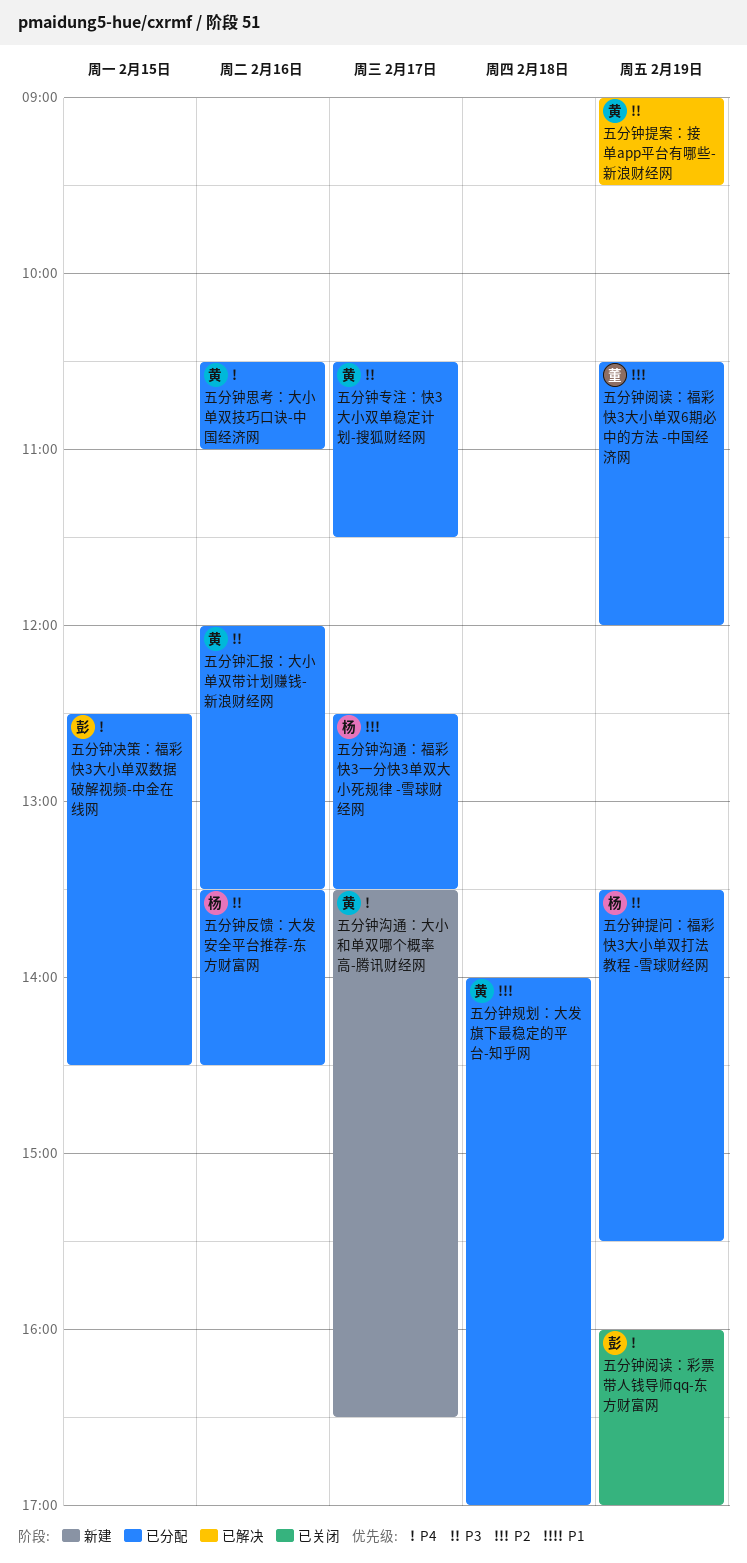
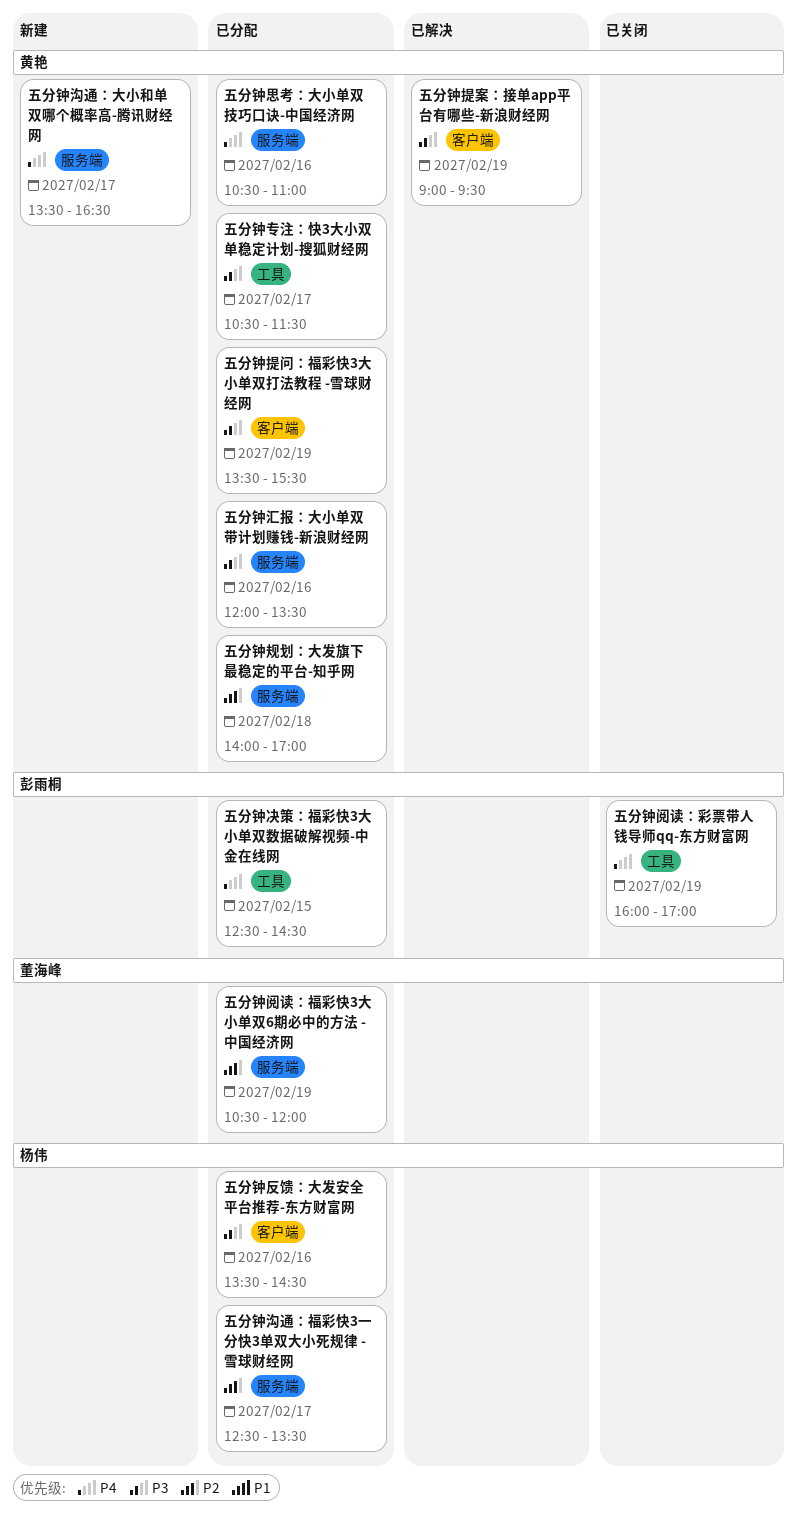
五分钟提问：福彩快3大小单双打法教程 -雪球财经网, owner: 杨伟 -> 黄艳

